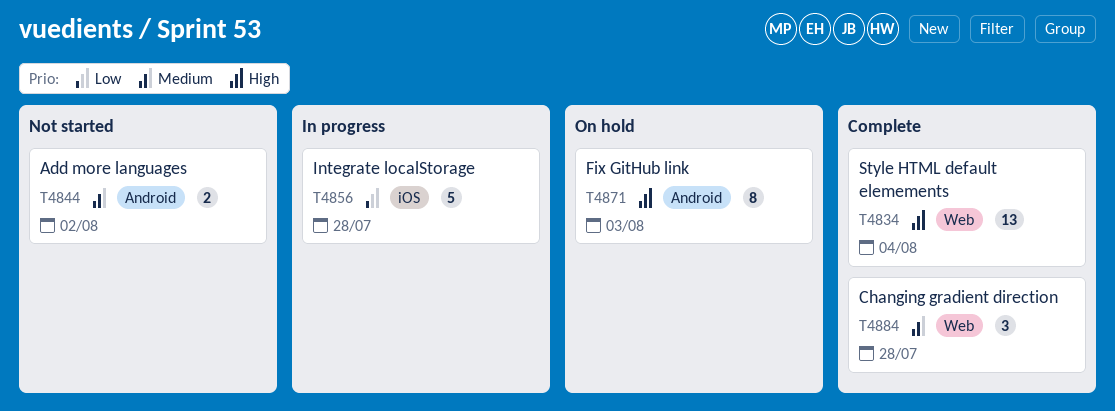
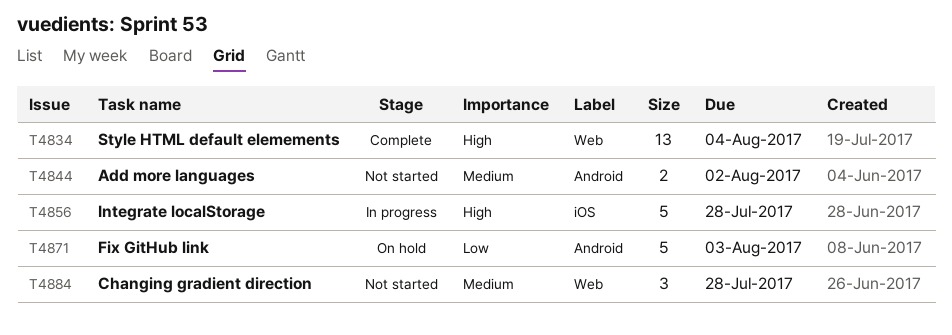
T4856, priority: Low -> High
T4871, priority: High -> Low
T4871, estimate: 8 -> 5
T4884, status: Complete -> Not started

